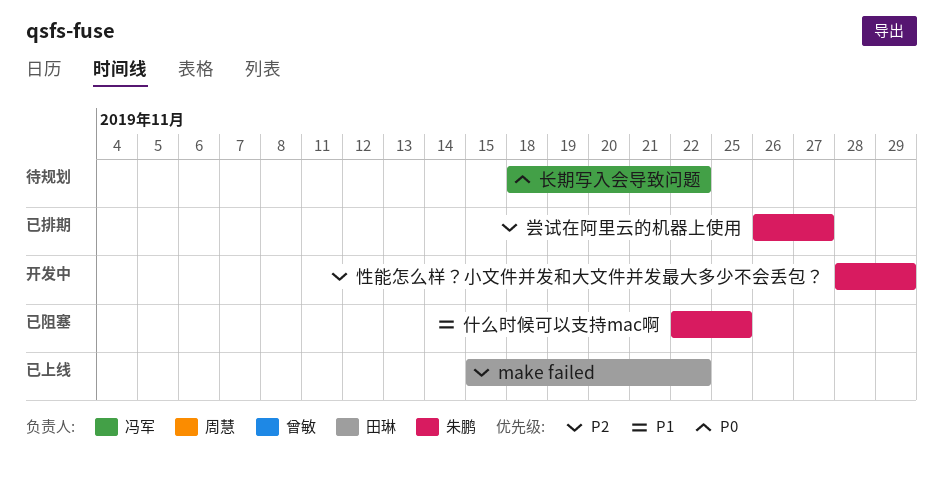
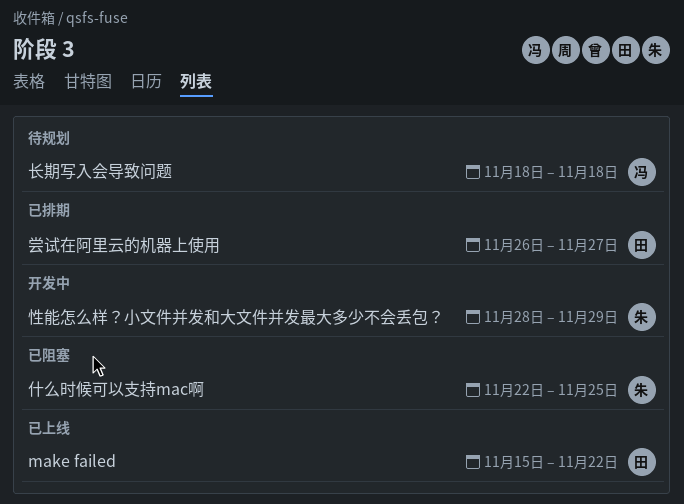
尝试在阿里云的机器上使用, owner: 朱鹏 -> 田琳
长期写入会导致问题, due: Nov 22 -> Nov 18

